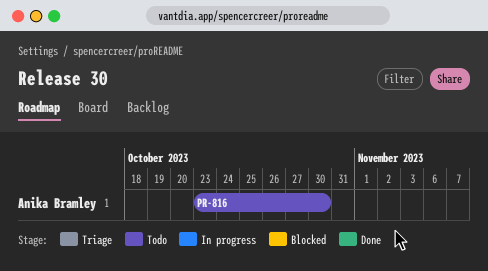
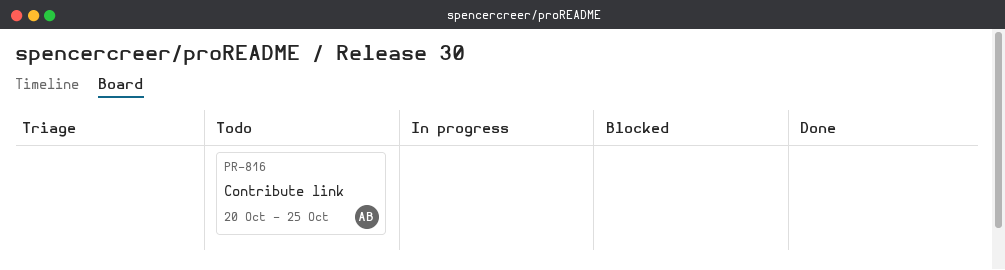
PR-816, start: Oct 23 -> Oct 20
PR-816, due: Oct 30 -> Oct 25

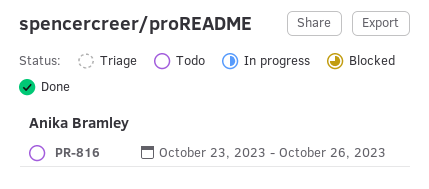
PR-816, start: Oct 20 -> Oct 23
PR-816, due: Oct 25 -> Oct 26

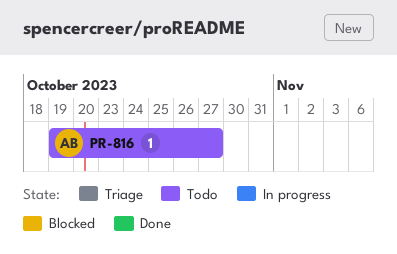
PR-816, start: Oct 23 -> Oct 19
PR-816, due: Oct 26 -> Oct 27

